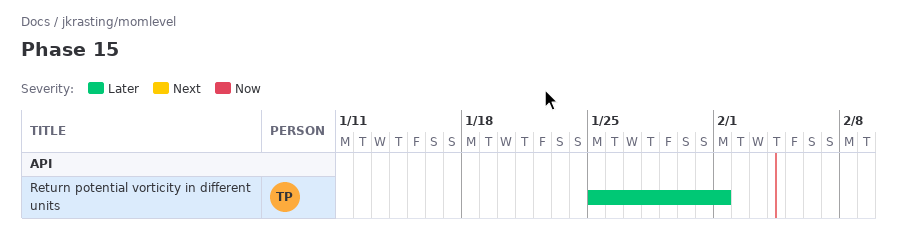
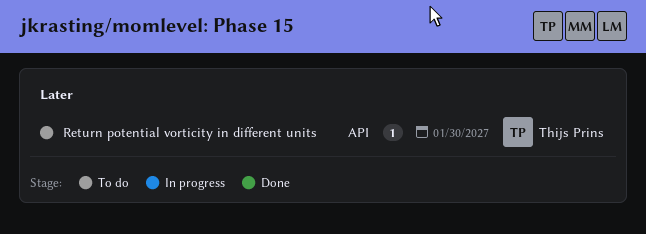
Return potential vorticity in different units, due: Feb 1 -> Jan 30

